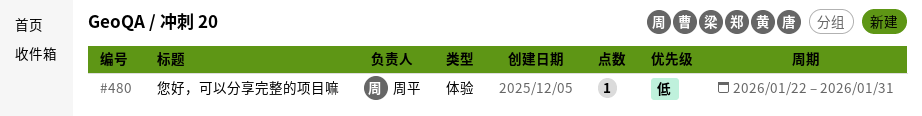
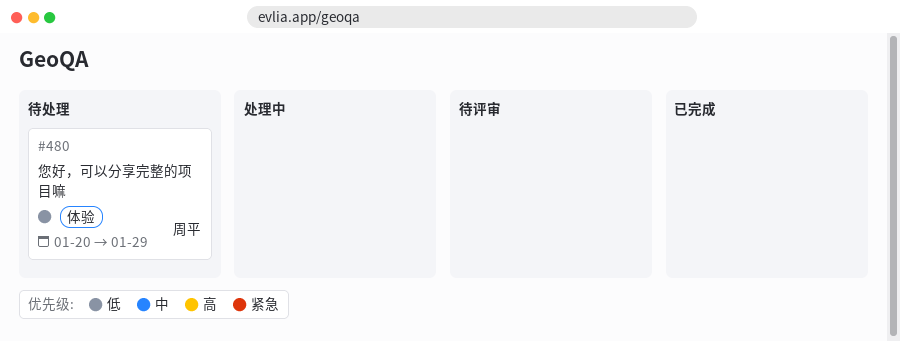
#480, start: Jan 22 -> Jan 20
#480, due: Jan 31 -> Jan 29

